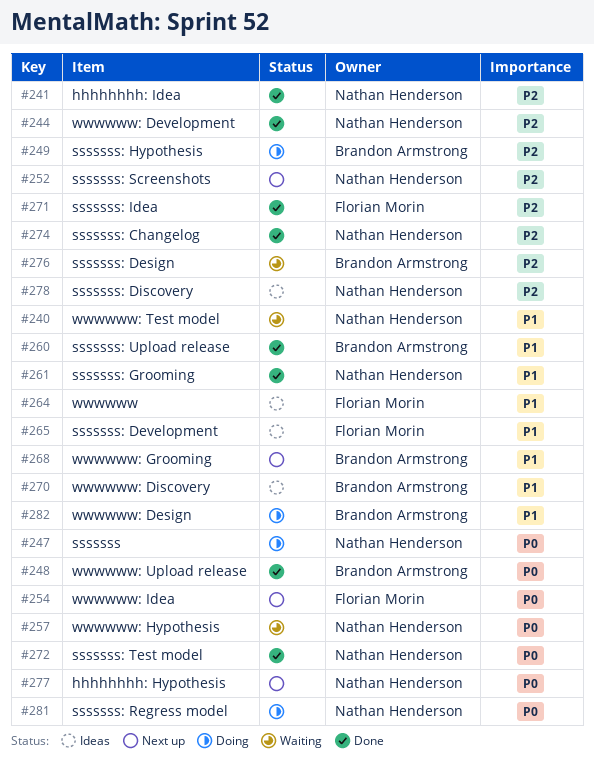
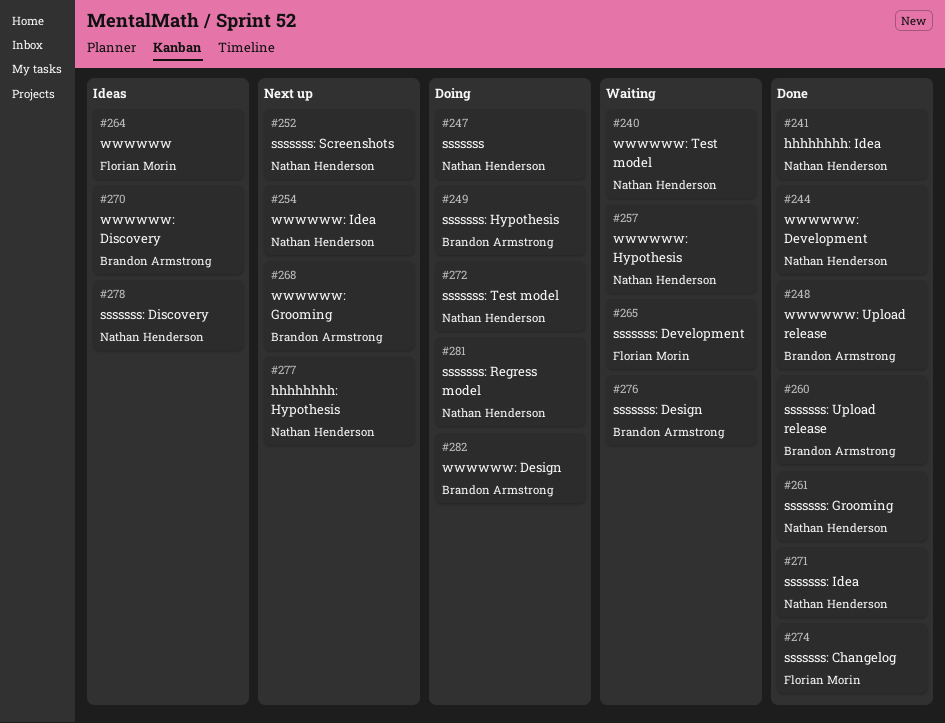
#254, owner: Florian Morin -> Nathan Henderson
#265, status: Ideas -> Waiting
#271, owner: Florian Morin -> Nathan Henderson
#272, status: Done -> Doing
#274, owner: Nathan Henderson -> Florian Morin

